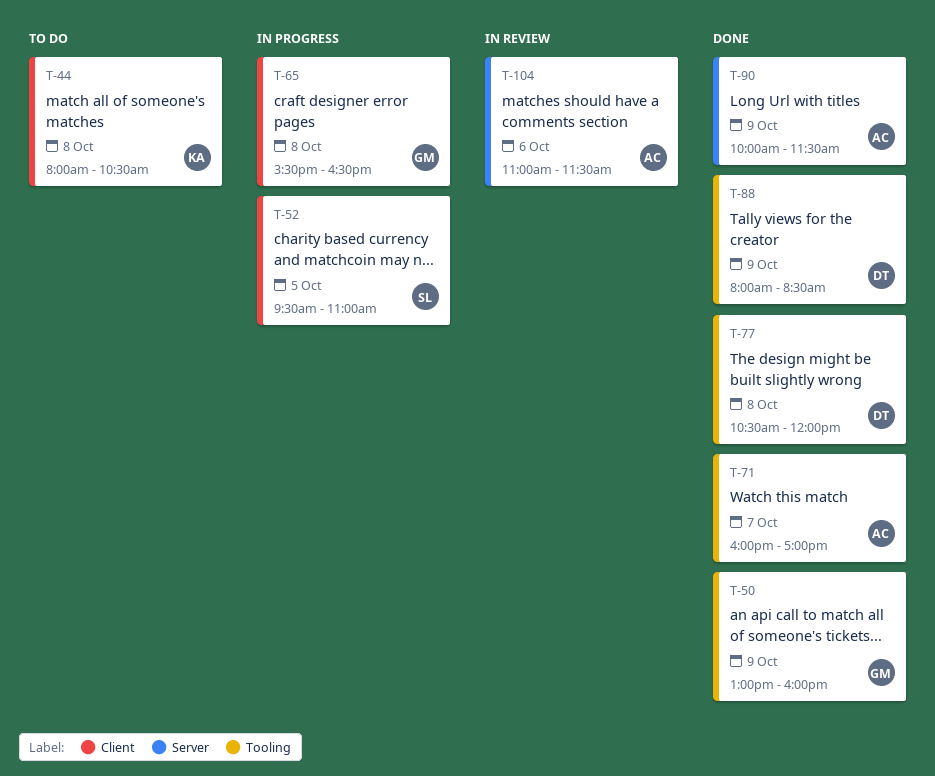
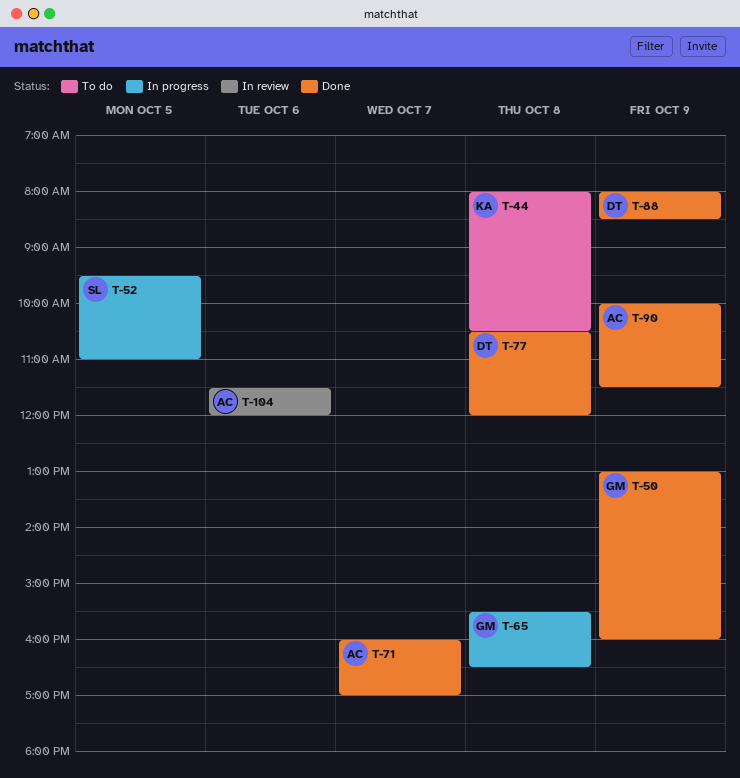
T-104, begins: 11:00 -> 11:30
T-104, ends: 11:30 -> 12:00

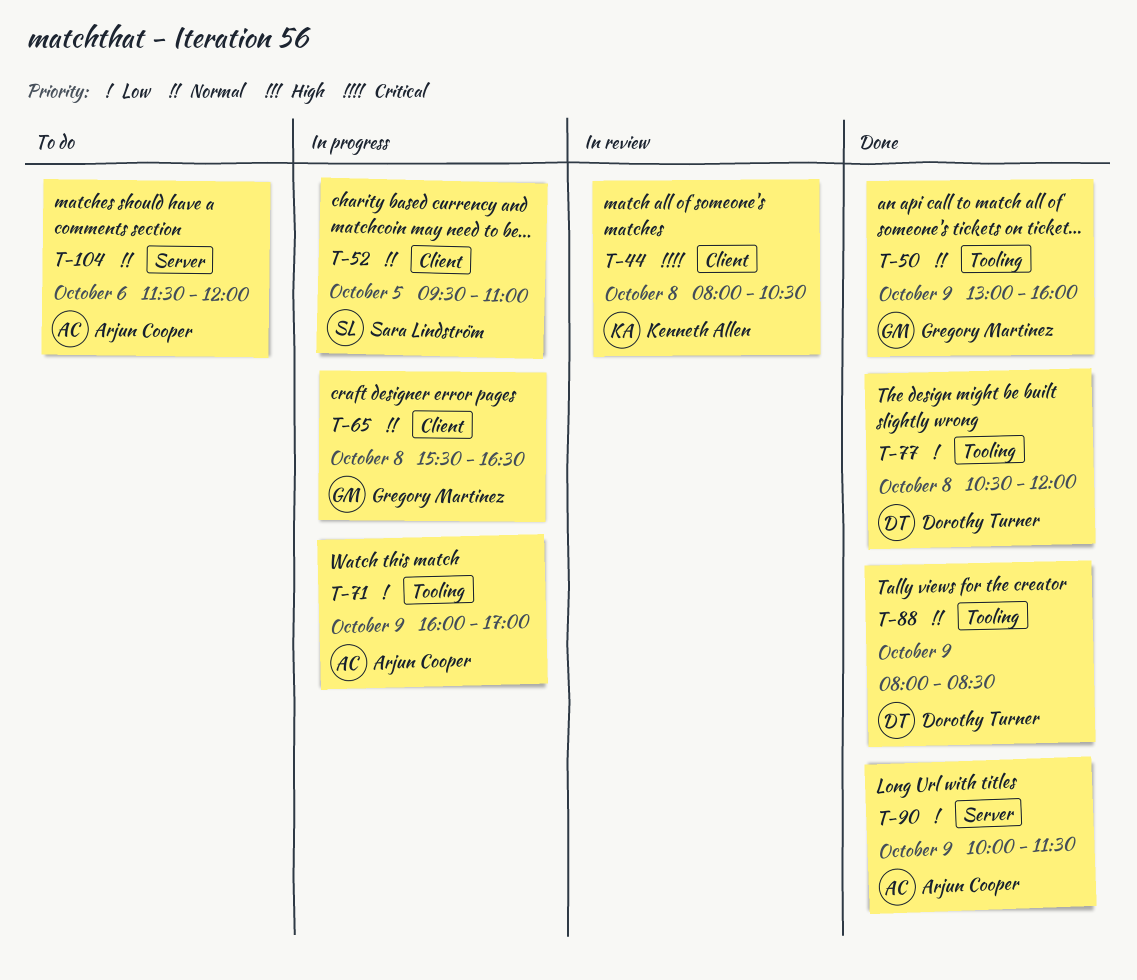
T-44, status: To do -> In review
T-71, status: Done -> In progress
T-71, day: Oct 7 -> Oct 9
T-104, status: In review -> To do

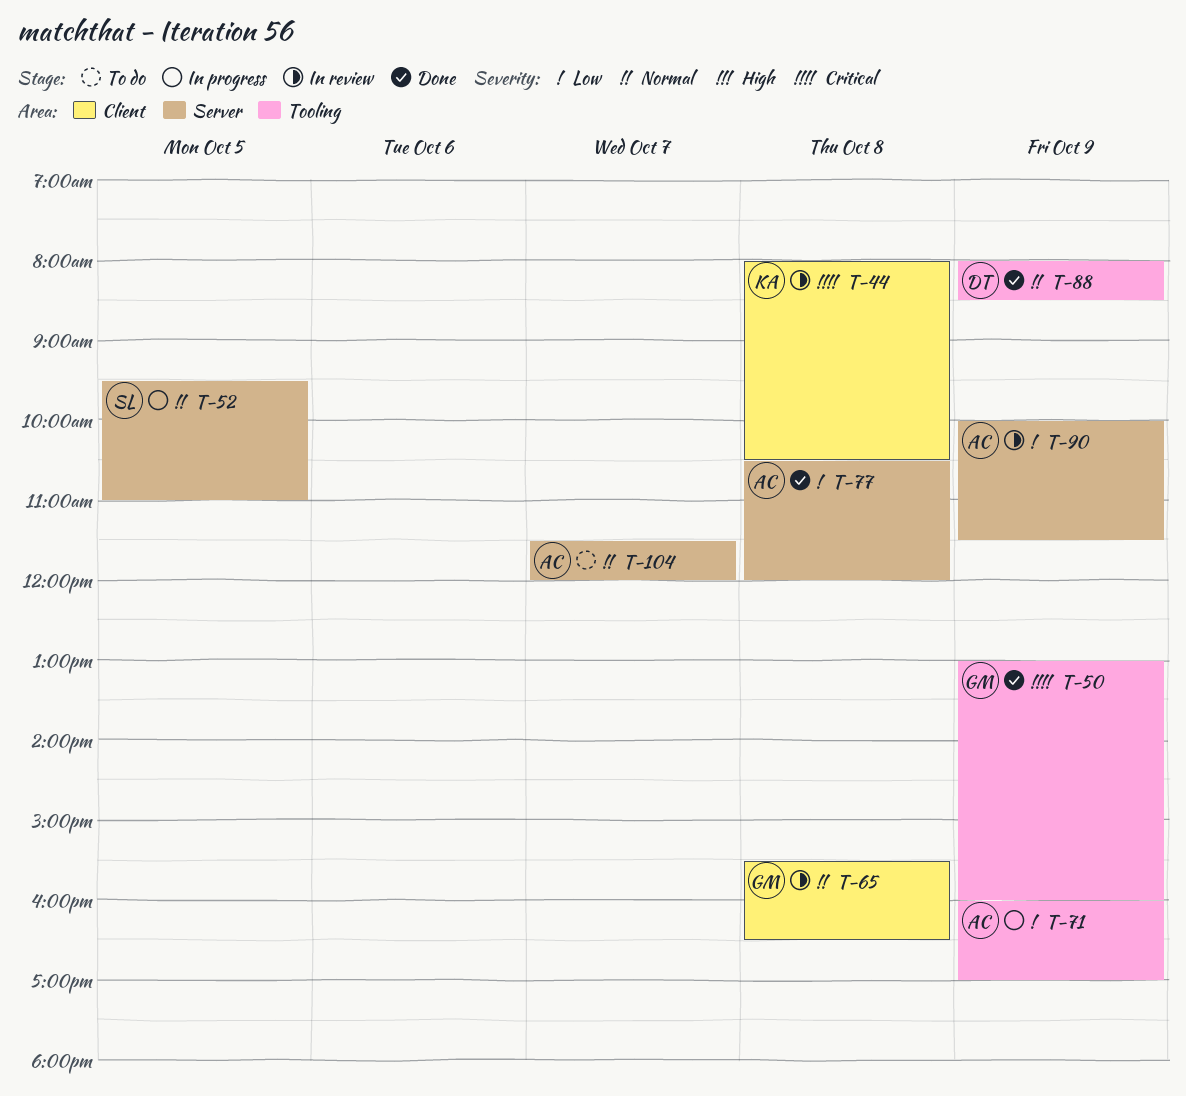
T-50, priority: Normal -> Critical
T-52, label: Client -> Server
T-65, status: In progress -> In review
T-77, owner: Dorothy Turner -> Arjun Cooper
T-77, label: Tooling -> Server
T-90, status: Done -> In review
T-104, day: Oct 6 -> Oct 7

